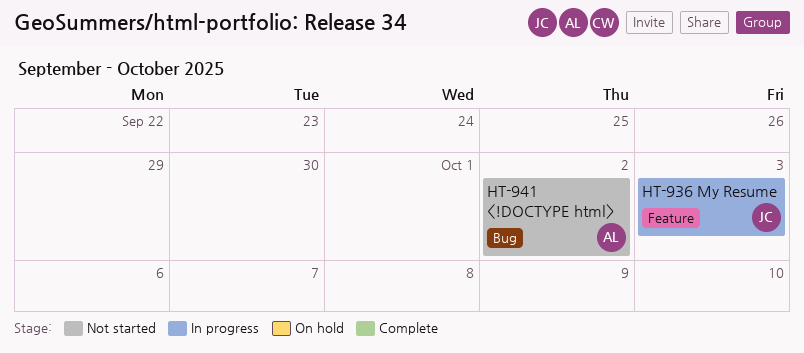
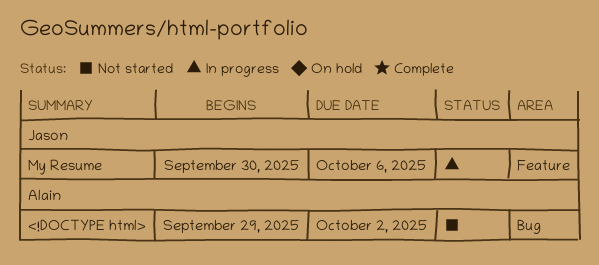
My Resume, due: Oct 3 -> Oct 6

